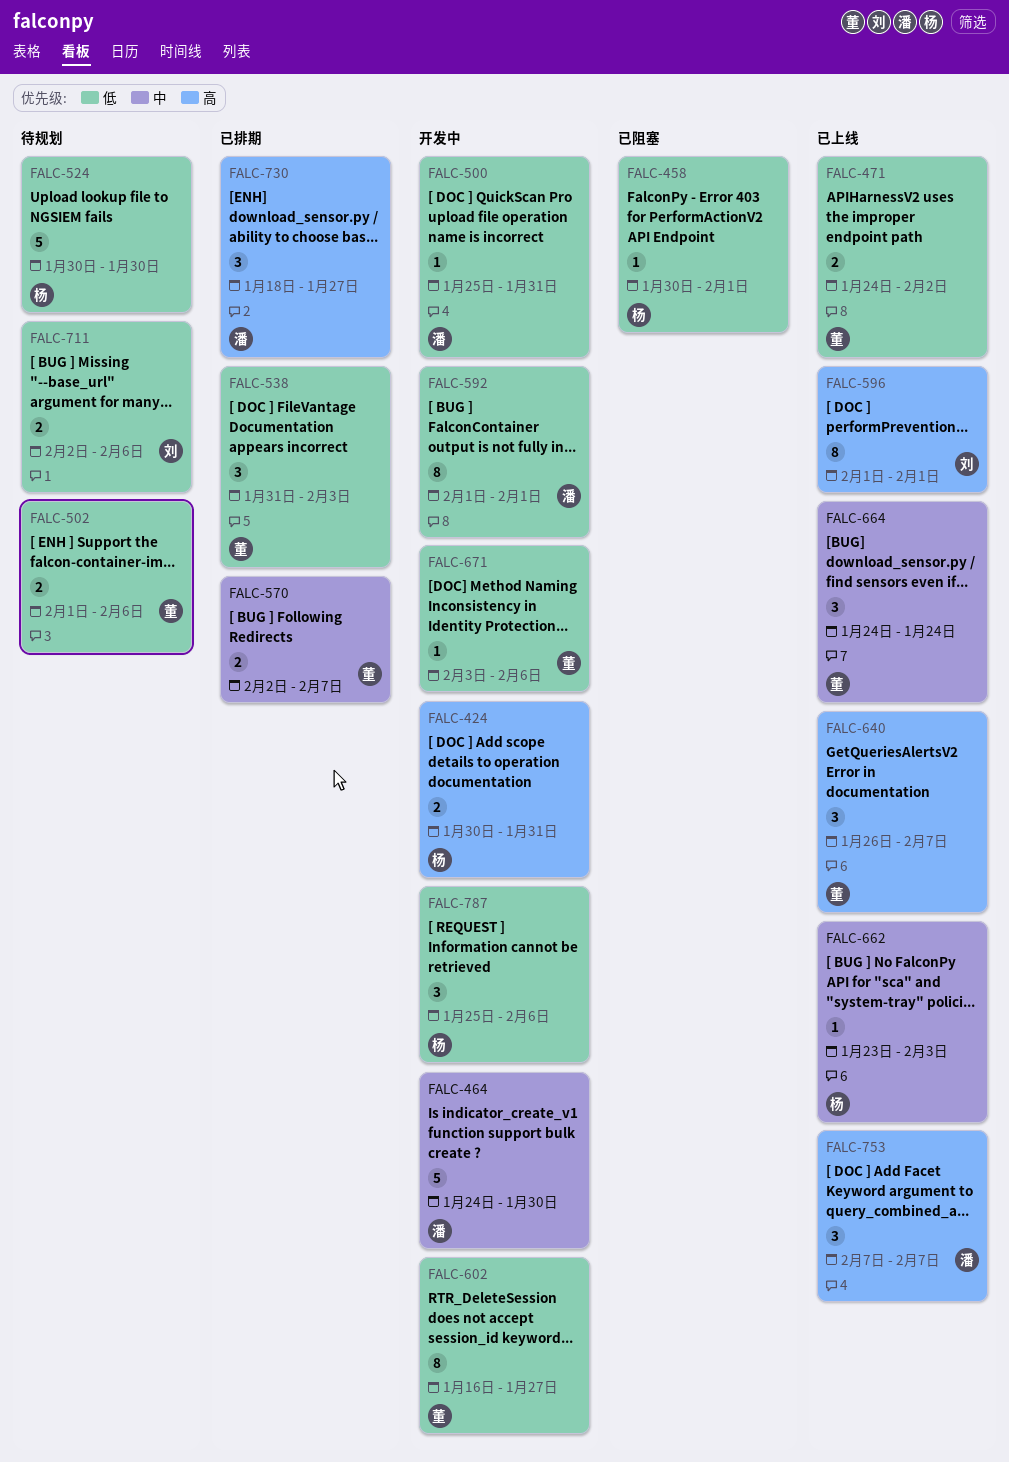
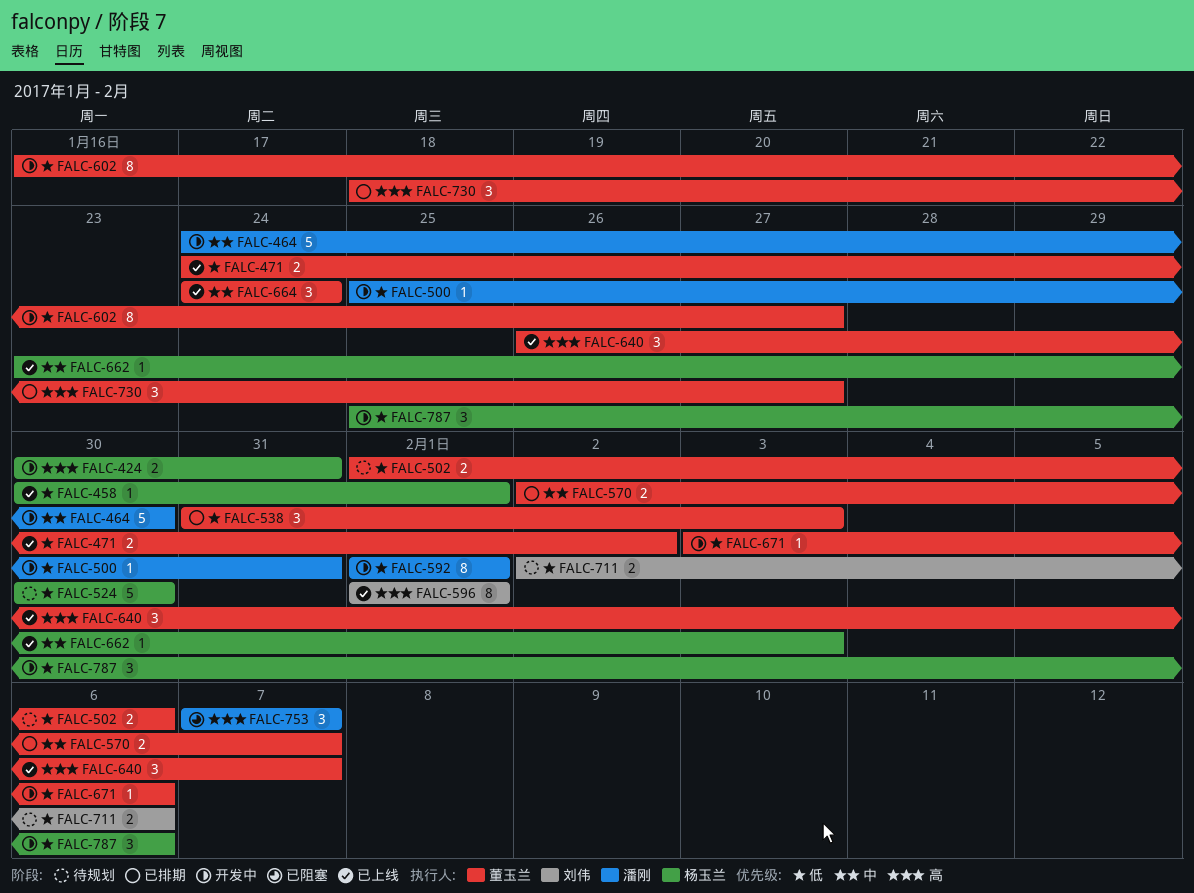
FALC-458, status: 已阻塞 -> 已上线
FALC-730, owner: 潘刚 -> 董玉兰
FALC-753, status: 已上线 -> 已阻塞

